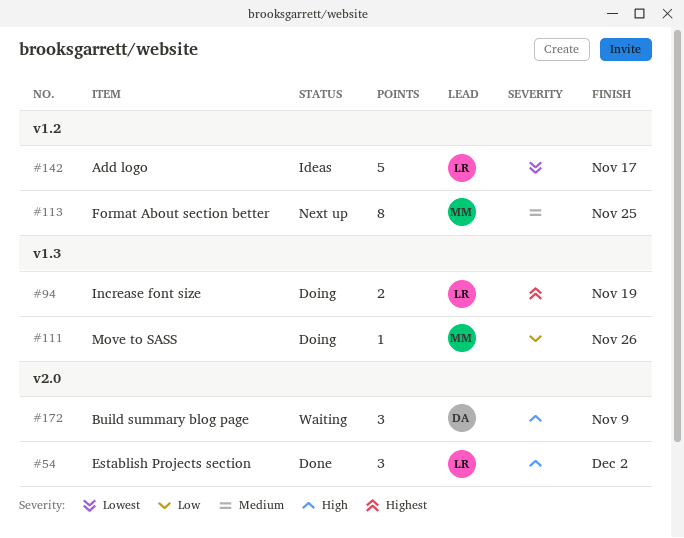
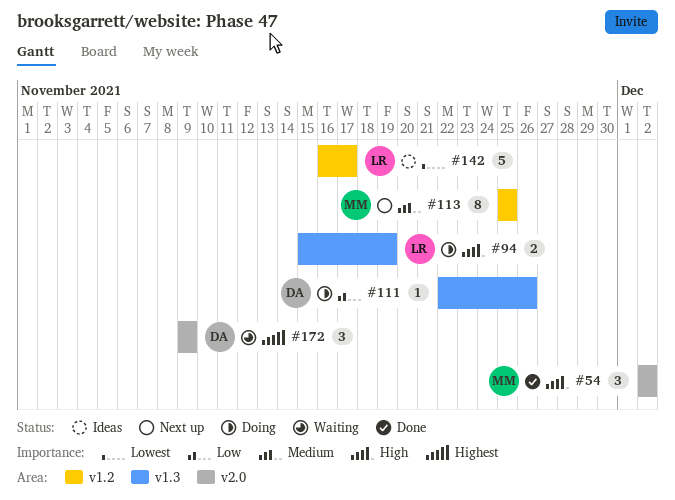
#54, owner: LR -> MM
#94, priority: Highest -> High
#111, owner: MM -> DA
#172, priority: High -> Highest

